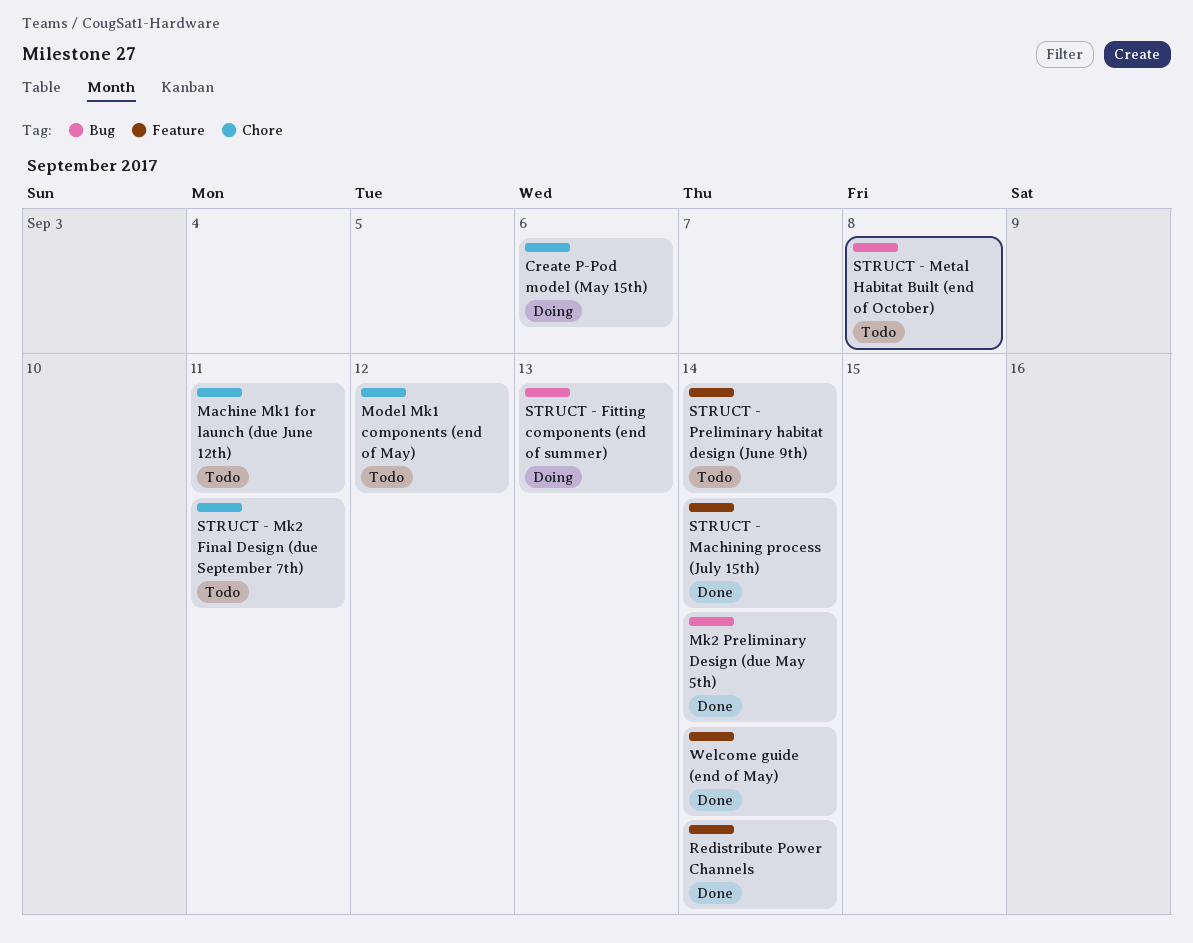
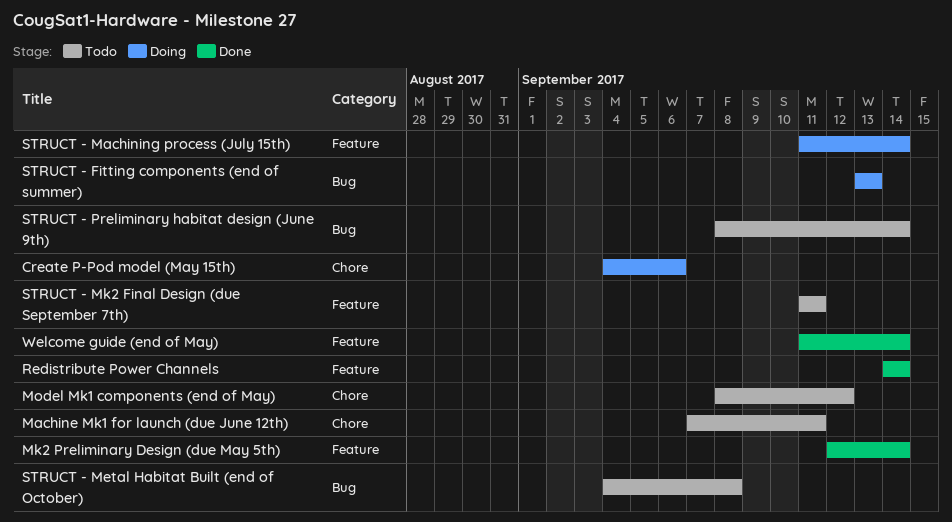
Mk2 Preliminary Design (due May 5th), label: Bug -> Feature
STRUCT - Machining process (July 15th), status: Done -> Doing
STRUCT - Mk2 Final Design (due September 7th), label: Chore -> Feature
STRUCT - Preliminary habitat design (June 9th), label: Feature -> Bug

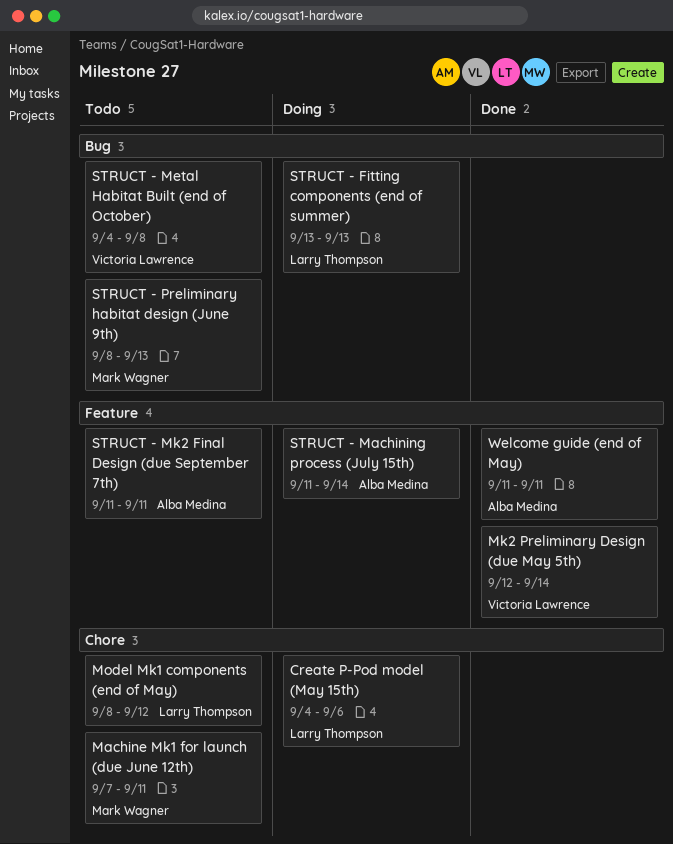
Redistribute Power Channels: present -> none
STRUCT - Preliminary habitat design (June 9th), due: Sep 14 -> Sep 13
Welcome guide (end of May), due: Sep 14 -> Sep 11

